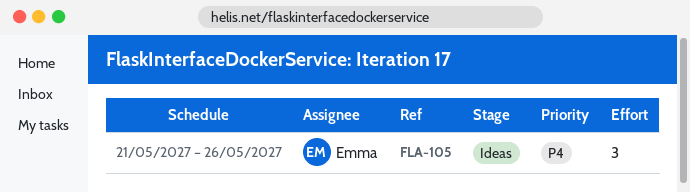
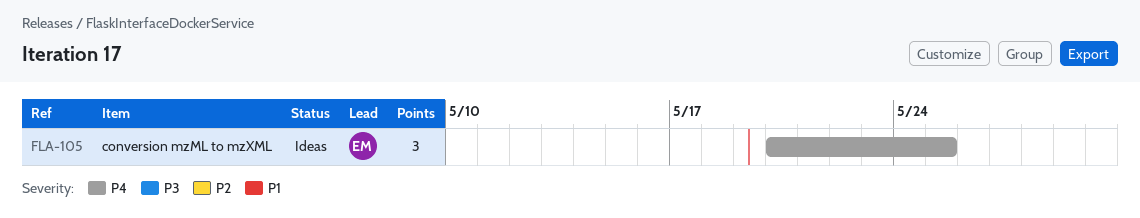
FLA-105, start: May 21 -> May 20
FLA-105, due: May 26 -> May 25

